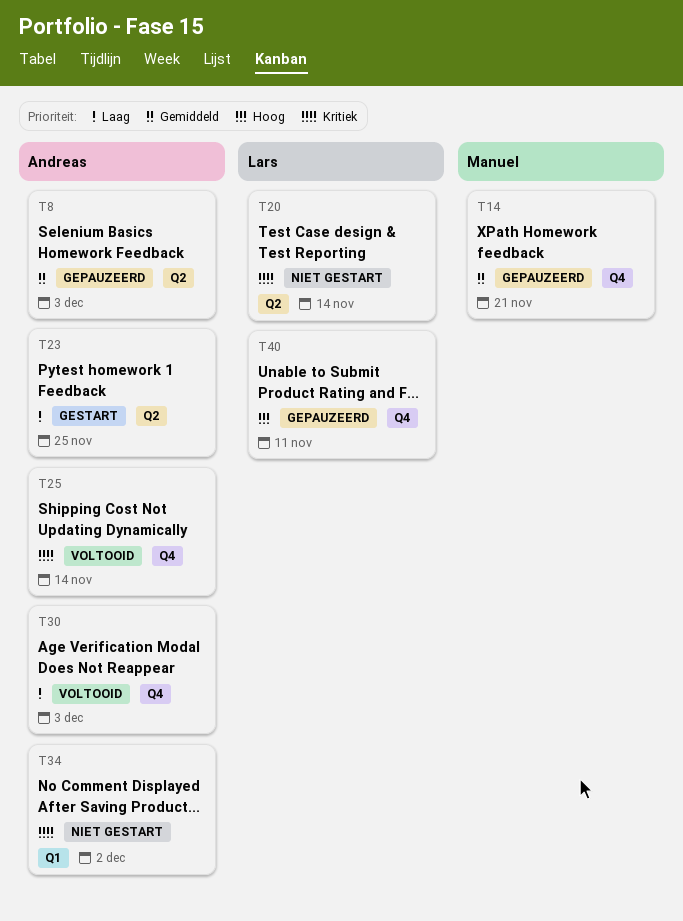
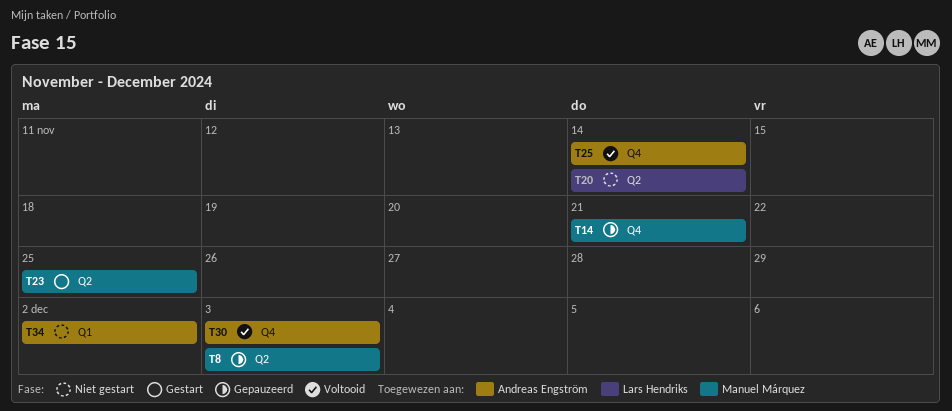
T8, owner: Andreas Engström -> Manuel Márquez
T23, owner: Andreas Engström -> Manuel Márquez
T40: present -> none

